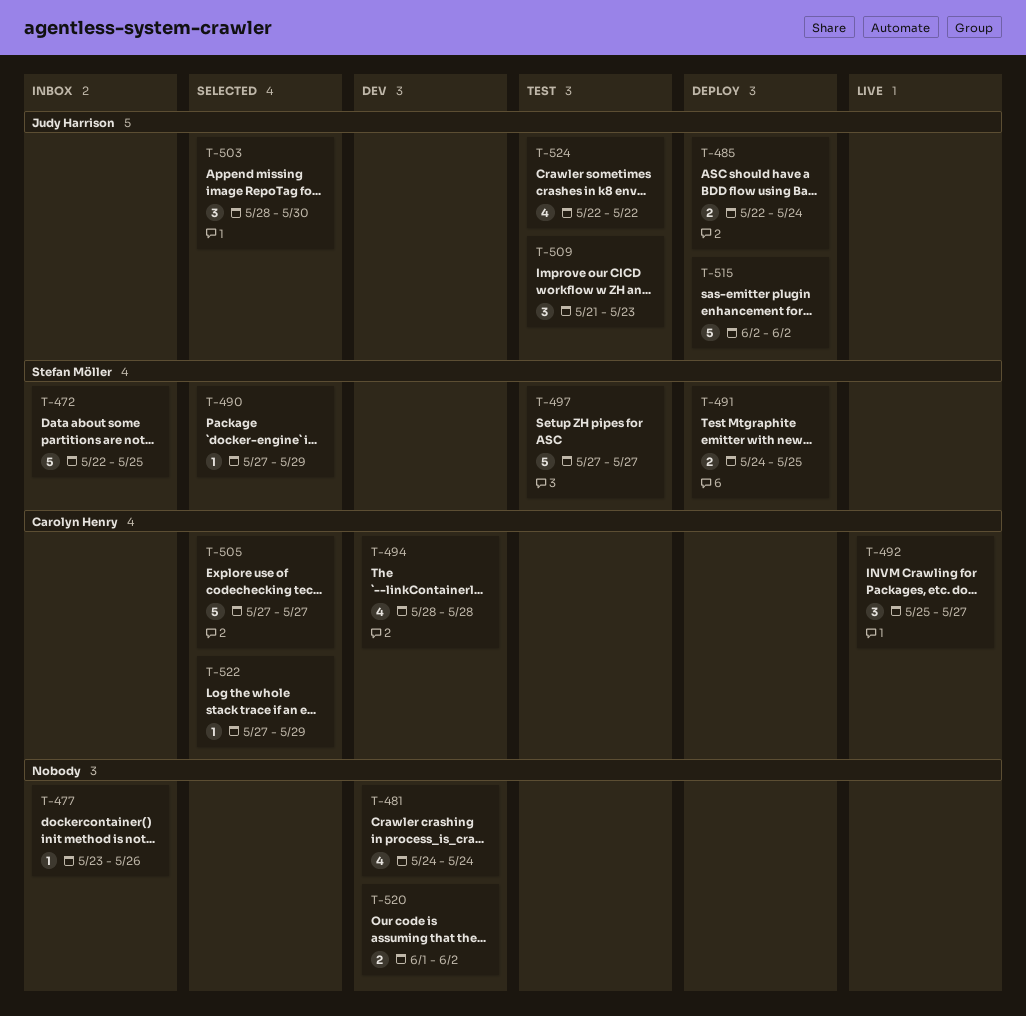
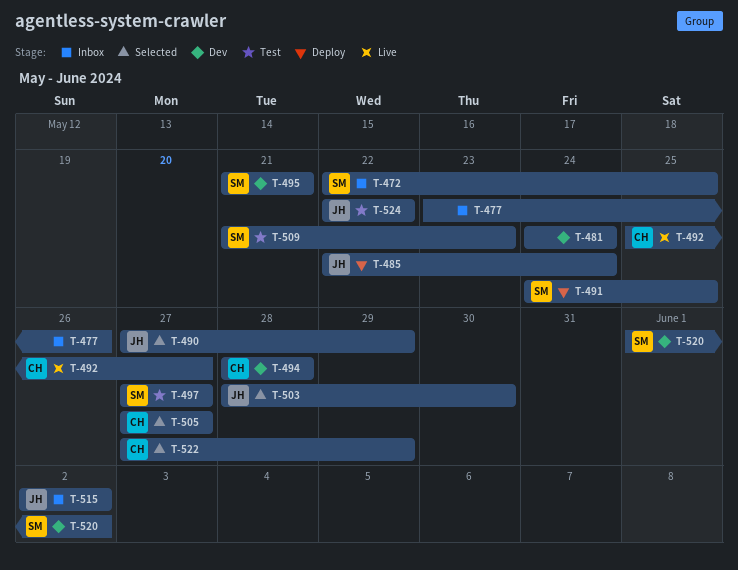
T-490, owner: Stefan Möller -> Judy Harrison
T-495: none -> present
T-509, owner: Judy Harrison -> Stefan Möller
T-515, status: Deploy -> Inbox
T-520, owner: none -> Stefan Möller

